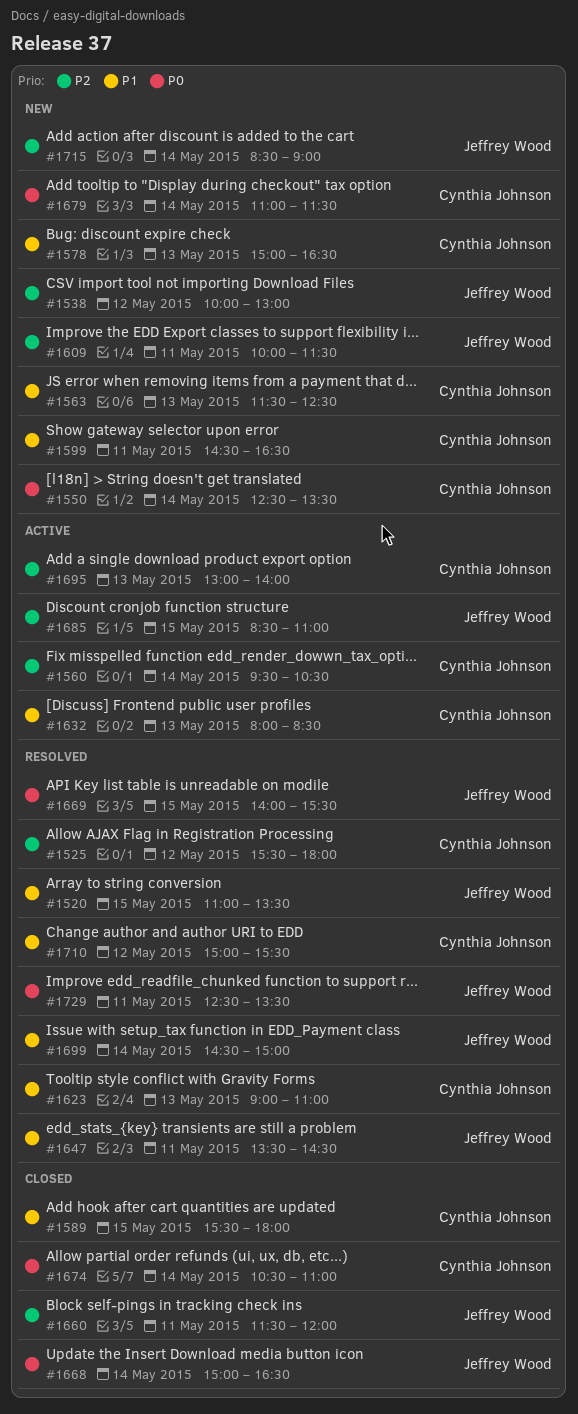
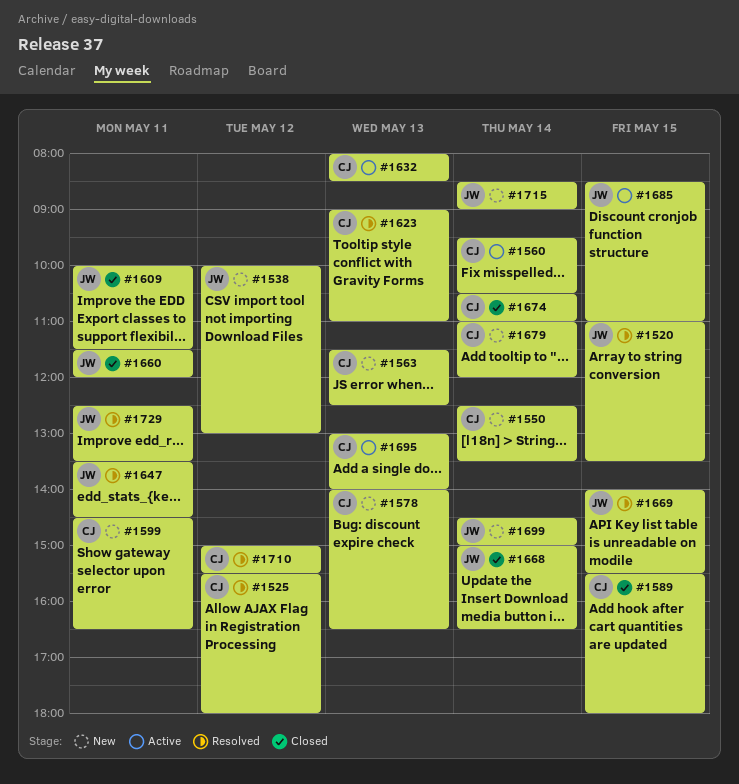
#1578, begins: 15:00 -> 14:00
#1609, status: New -> Closed
#1679, ends: 11:30 -> 12:00
#1699, status: Resolved -> New

